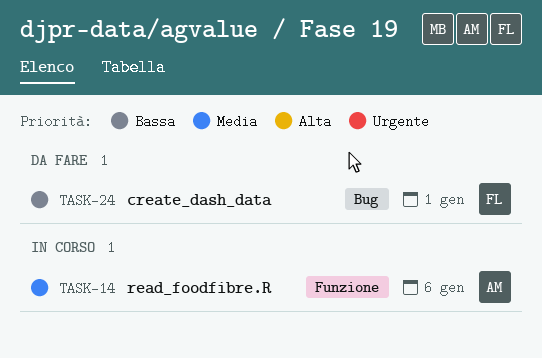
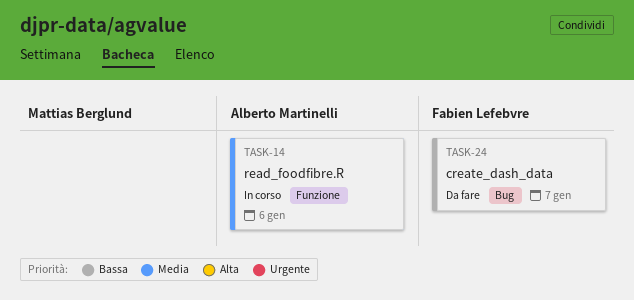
TASK-24, due: Jan 1 -> Jan 7

